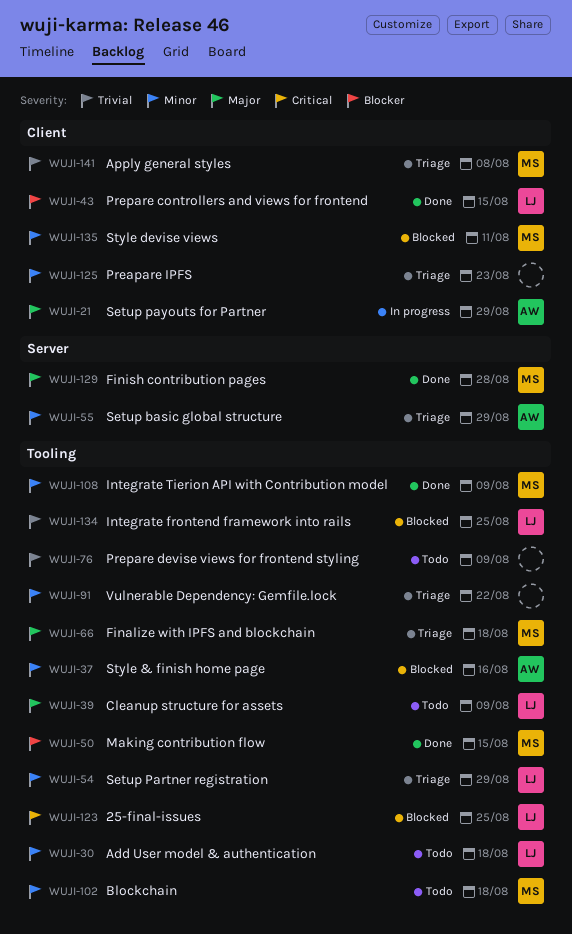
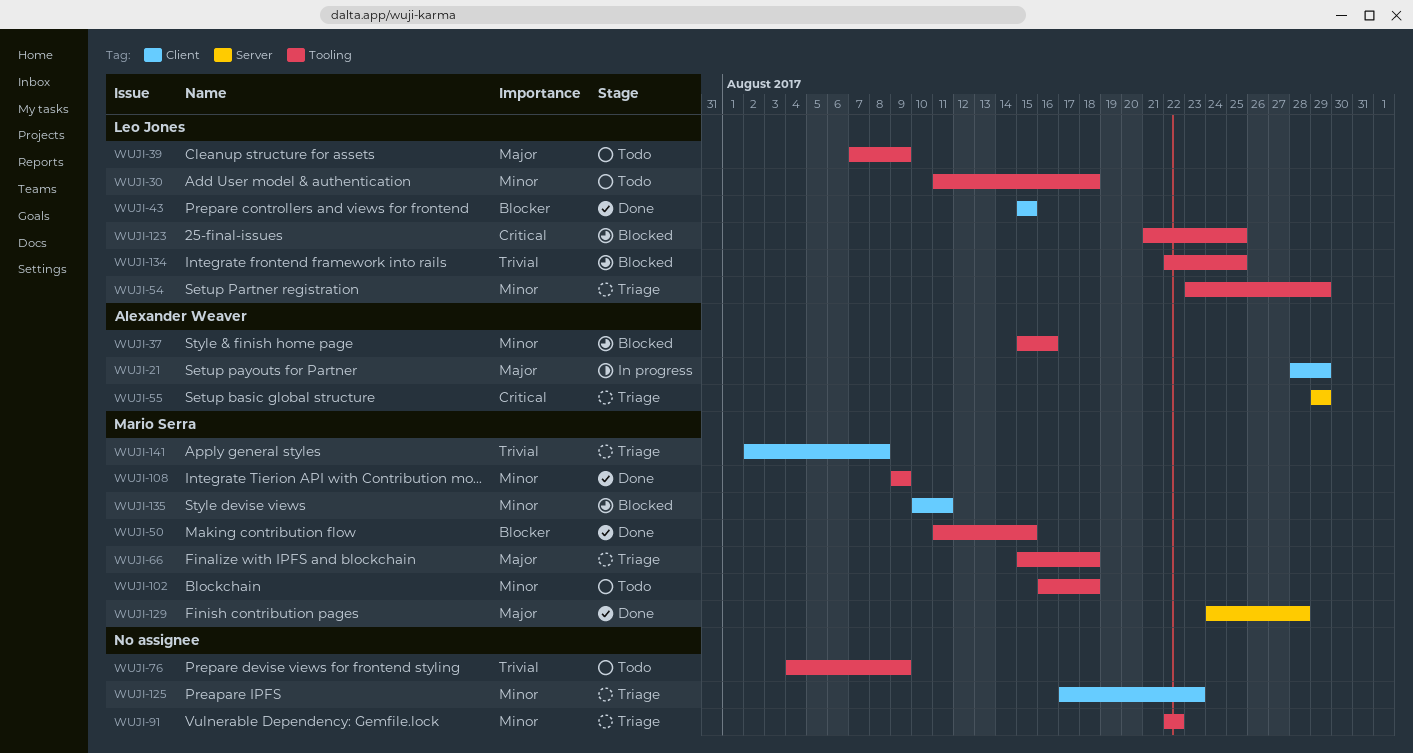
WUJI-55, priority: Minor -> Critical

